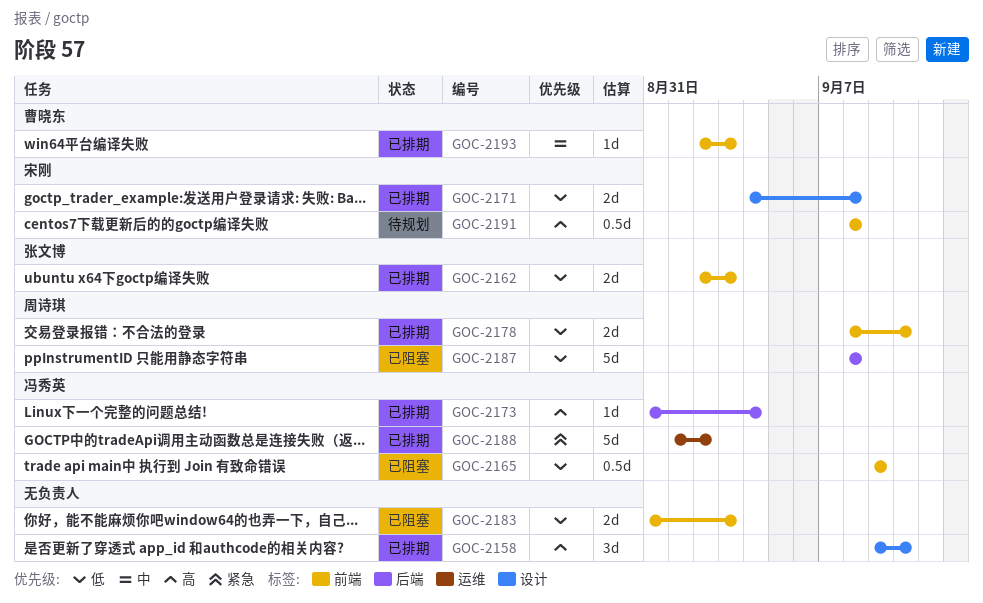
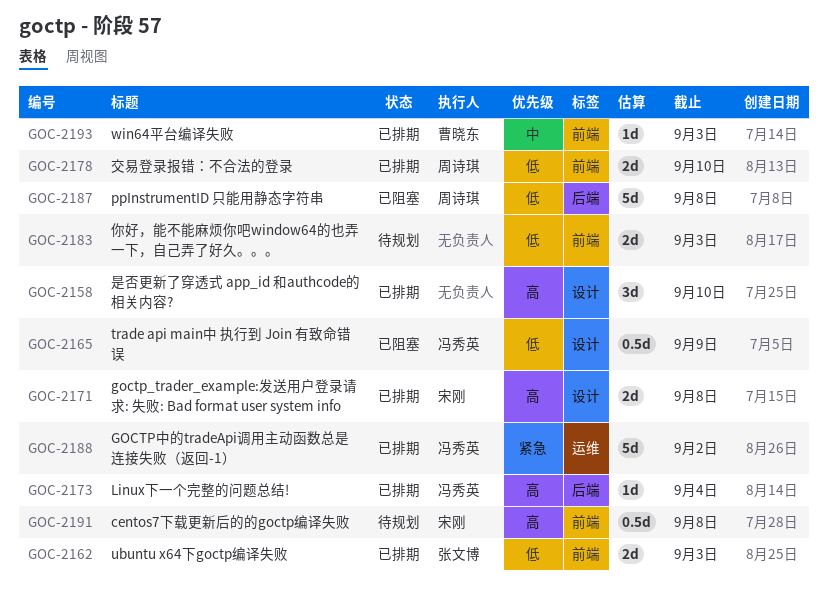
GOC-2165, label: 前端 -> 设计
GOC-2171, priority: 低 -> 高
GOC-2183, status: 已阻塞 -> 待规划

